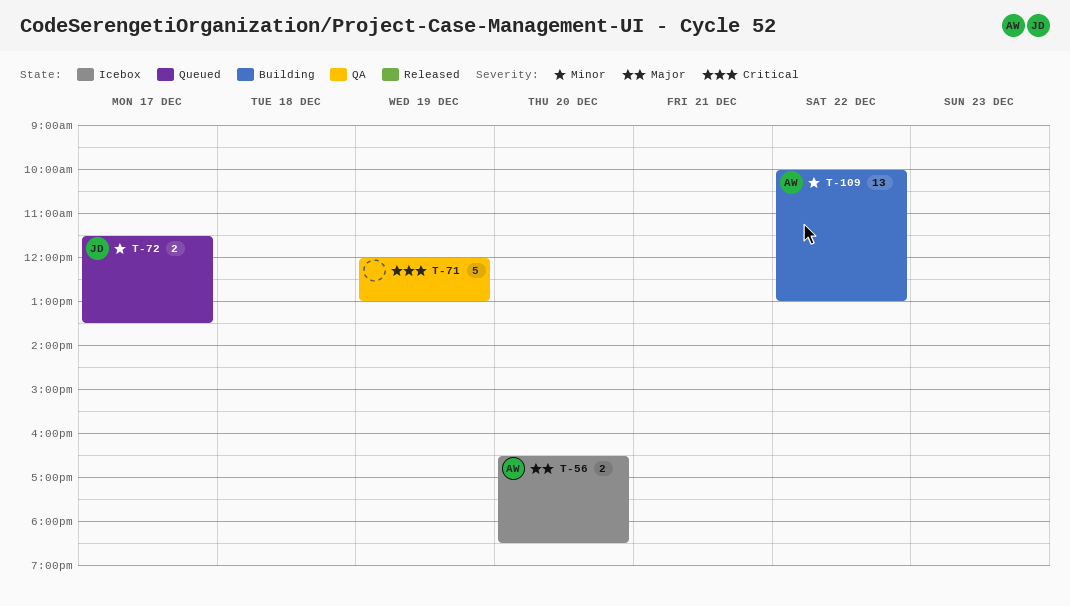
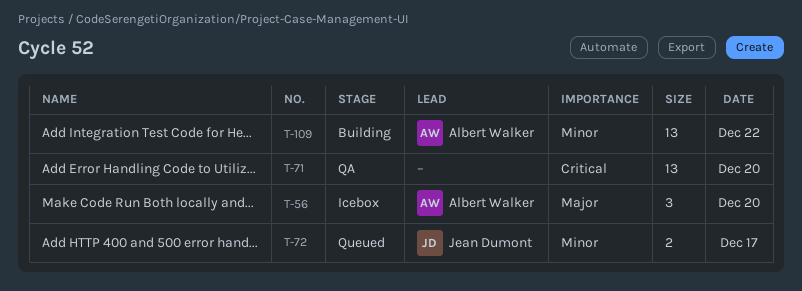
T-56, estimate: 2 -> 3
T-71, estimate: 5 -> 13
T-71, day: Dec 19 -> Dec 20

